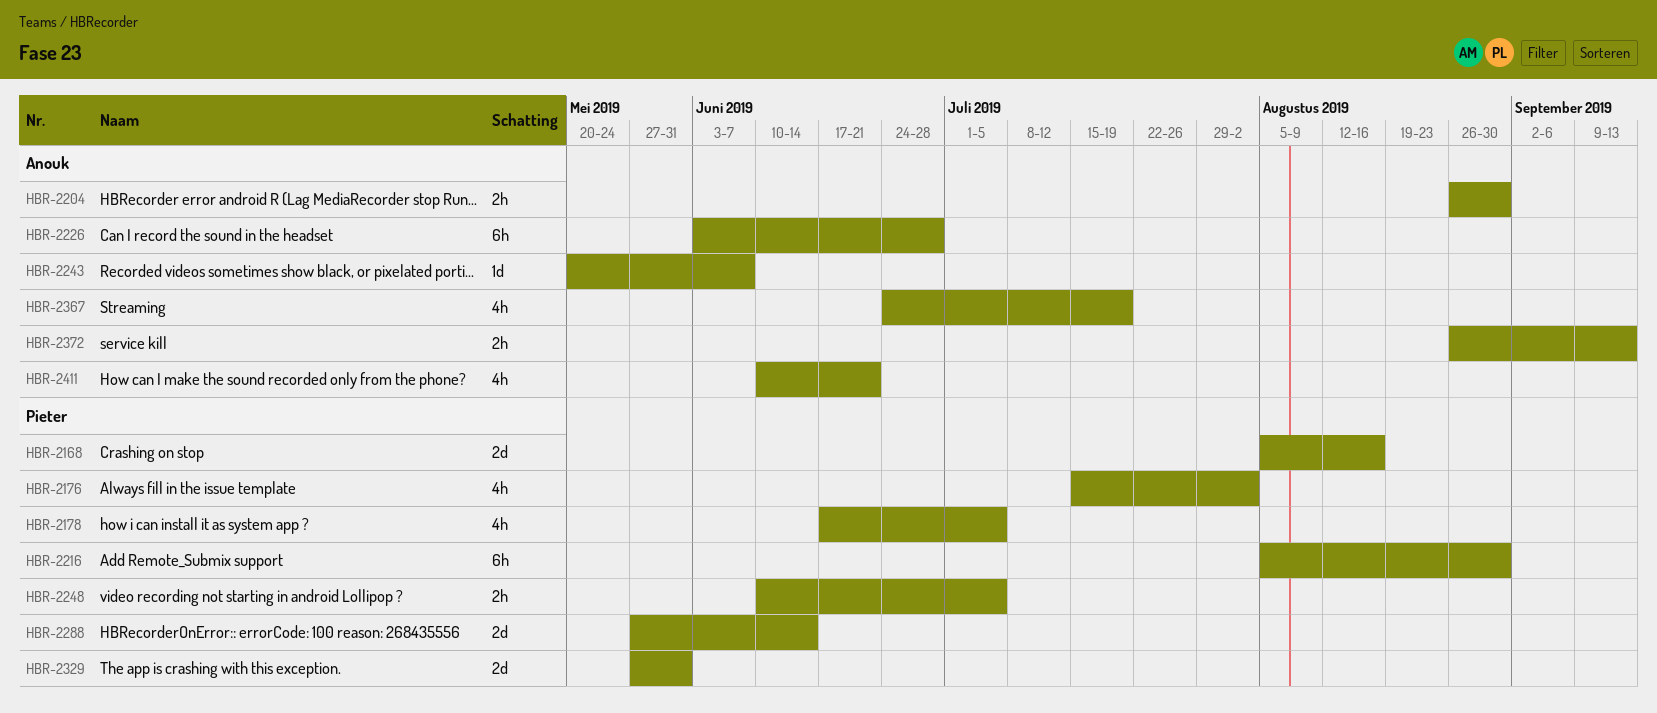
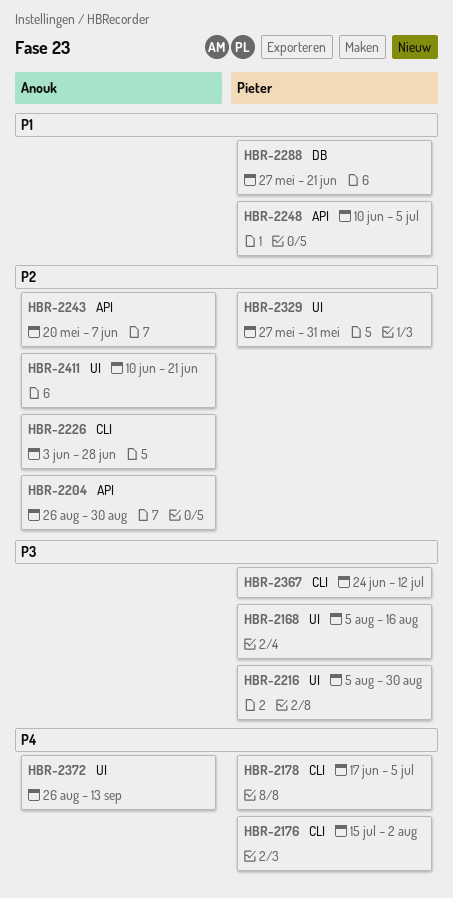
HBR-2288, due: Jun 14 -> Jun 21
HBR-2367, owner: Anouk -> Pieter
HBR-2367, due: Jul 19 -> Jul 12

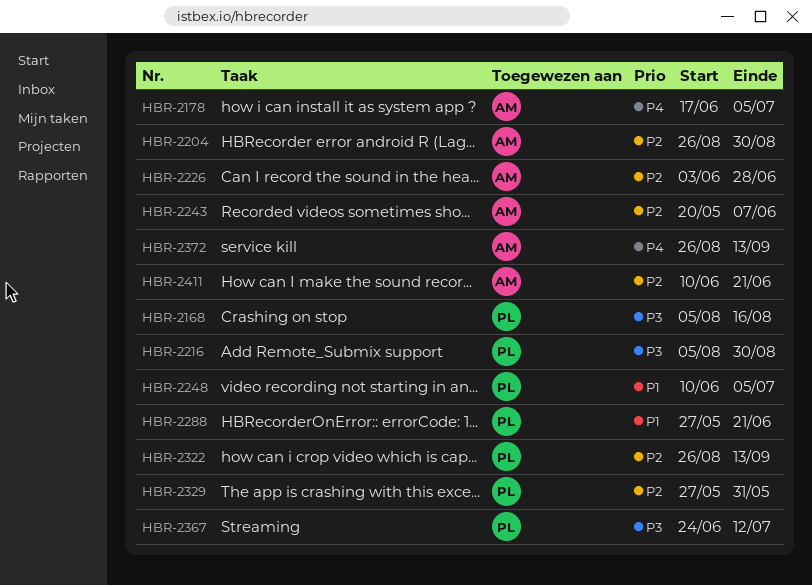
HBR-2176: present -> none
HBR-2178, owner: Pieter -> Anouk
HBR-2322: none -> present

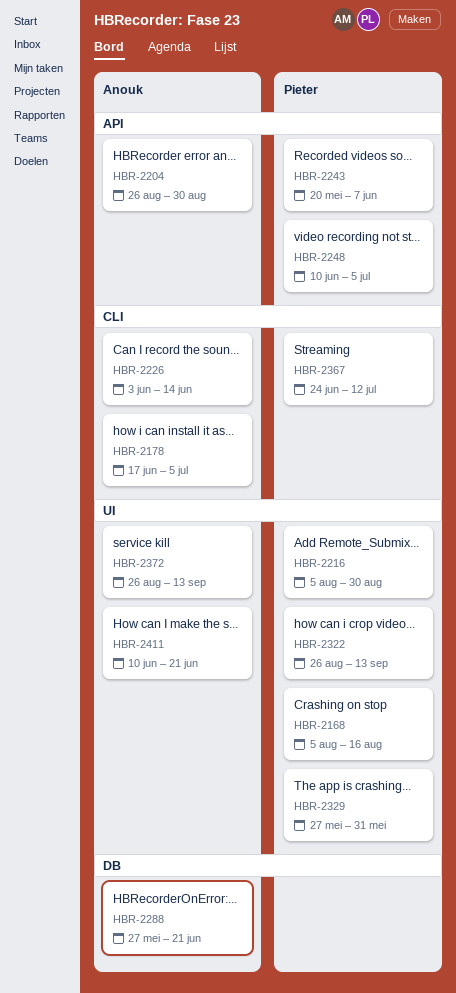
HBR-2226, due: Jun 28 -> Jun 14
HBR-2243, owner: Anouk -> Pieter
HBR-2288, owner: Pieter -> Anouk

